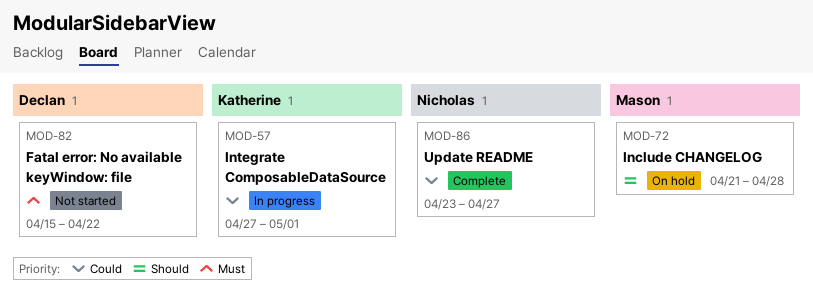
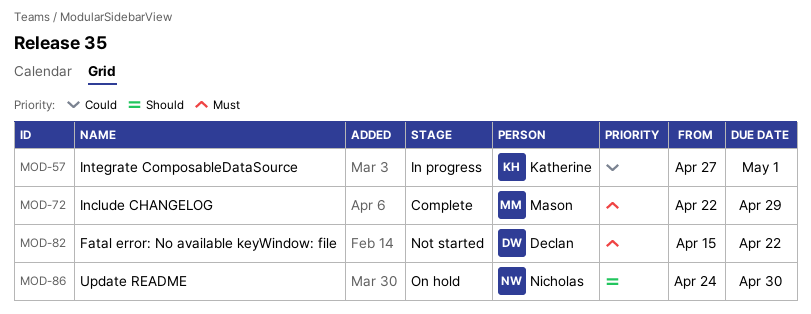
MOD-72, status: On hold -> Complete
MOD-72, priority: Should -> Must
MOD-72, start: Apr 21 -> Apr 22
MOD-72, due: Apr 28 -> Apr 29
MOD-86, status: Complete -> On hold
MOD-86, priority: Could -> Should
MOD-86, start: Apr 23 -> Apr 24
MOD-86, due: Apr 27 -> Apr 30

